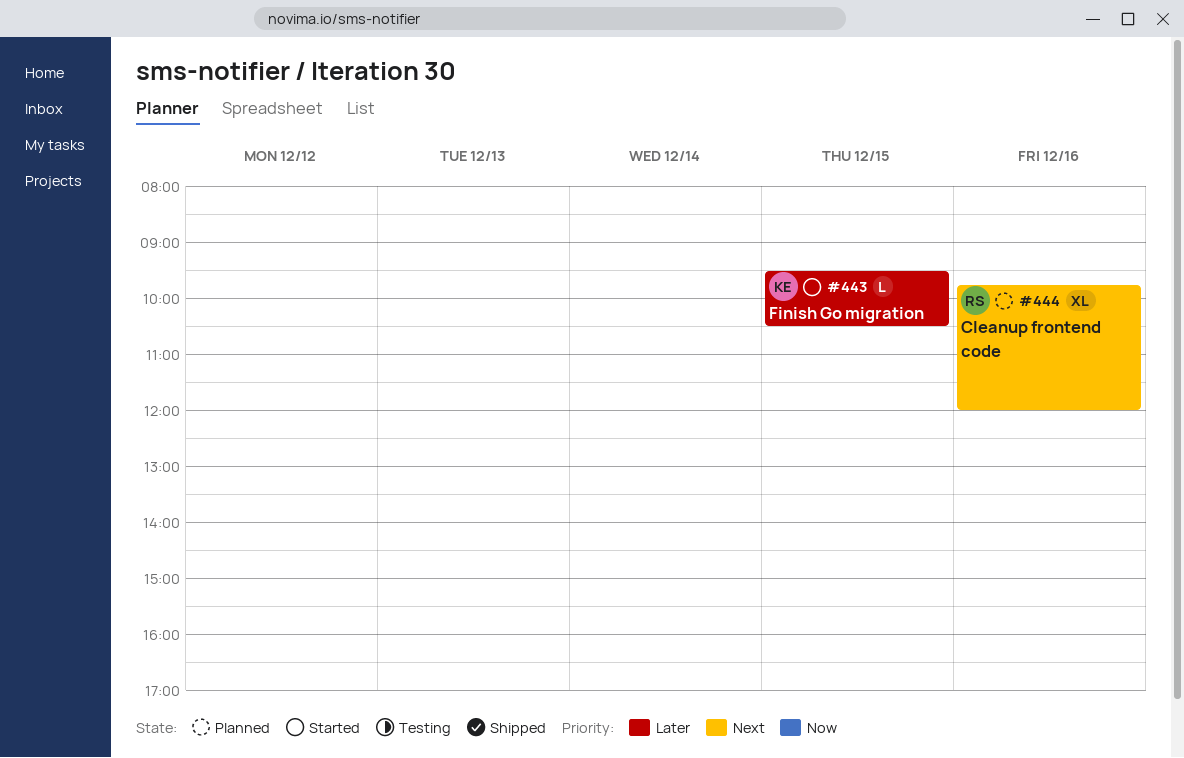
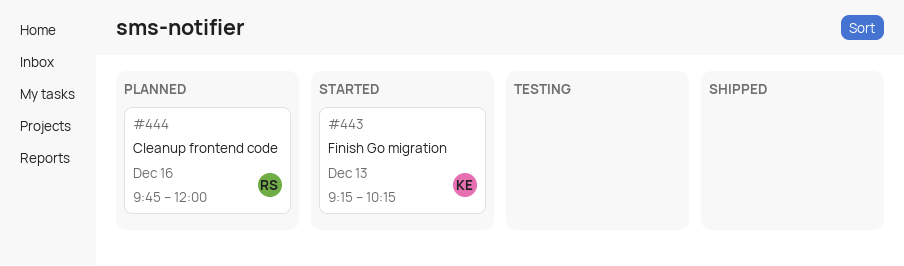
#443, day: Dec 15 -> Dec 13
#443, begins: 09:30 -> 09:15
#443, ends: 10:30 -> 10:15

